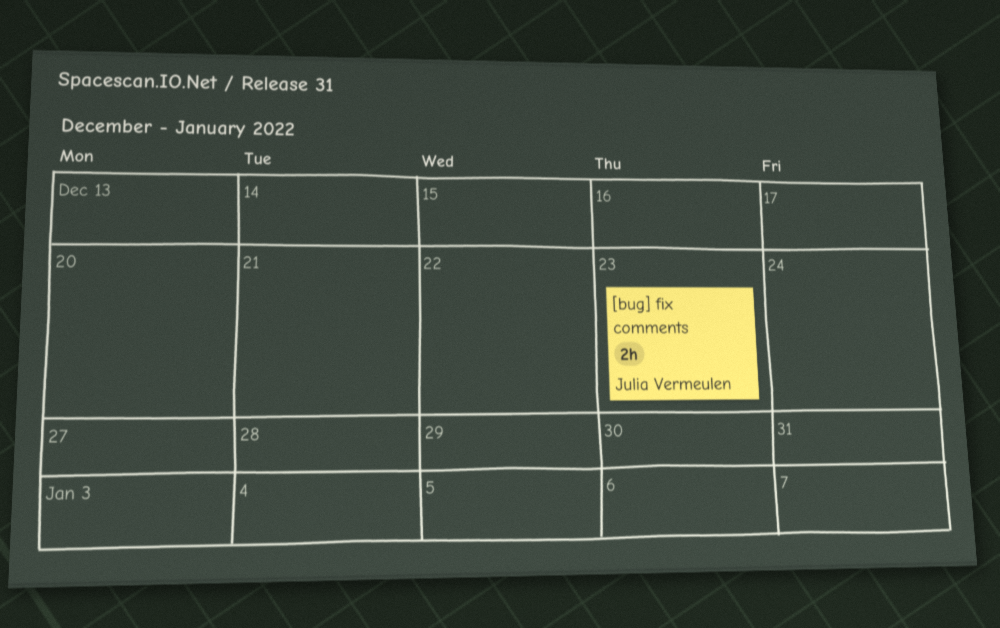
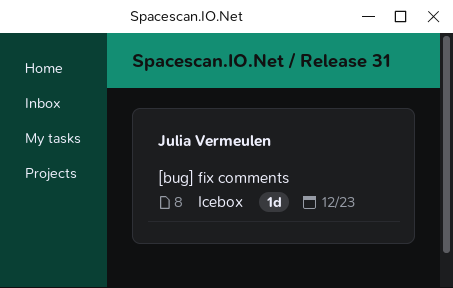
[bug] fix comments, estimate: 2h -> 1d

